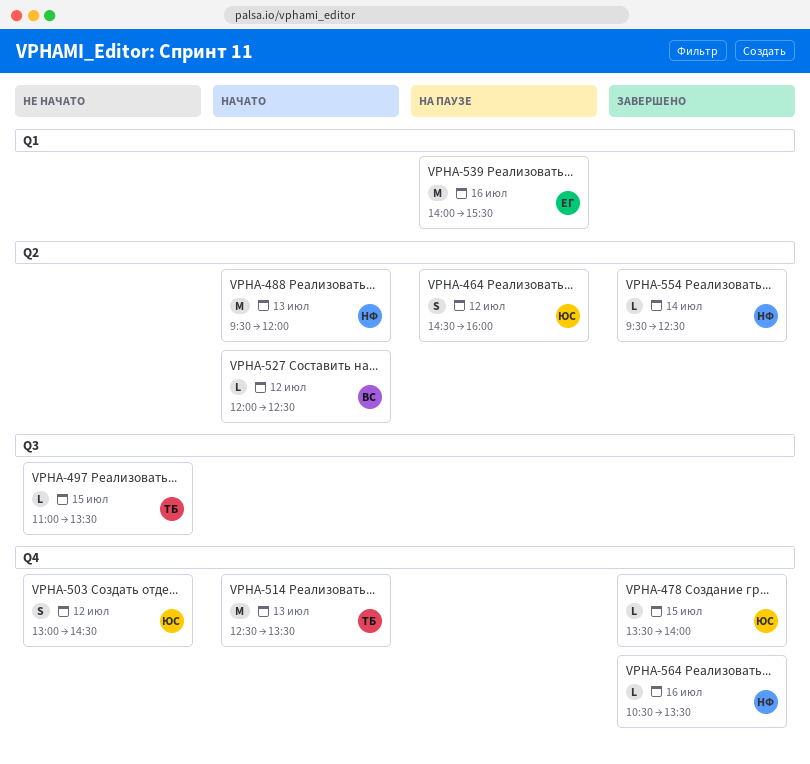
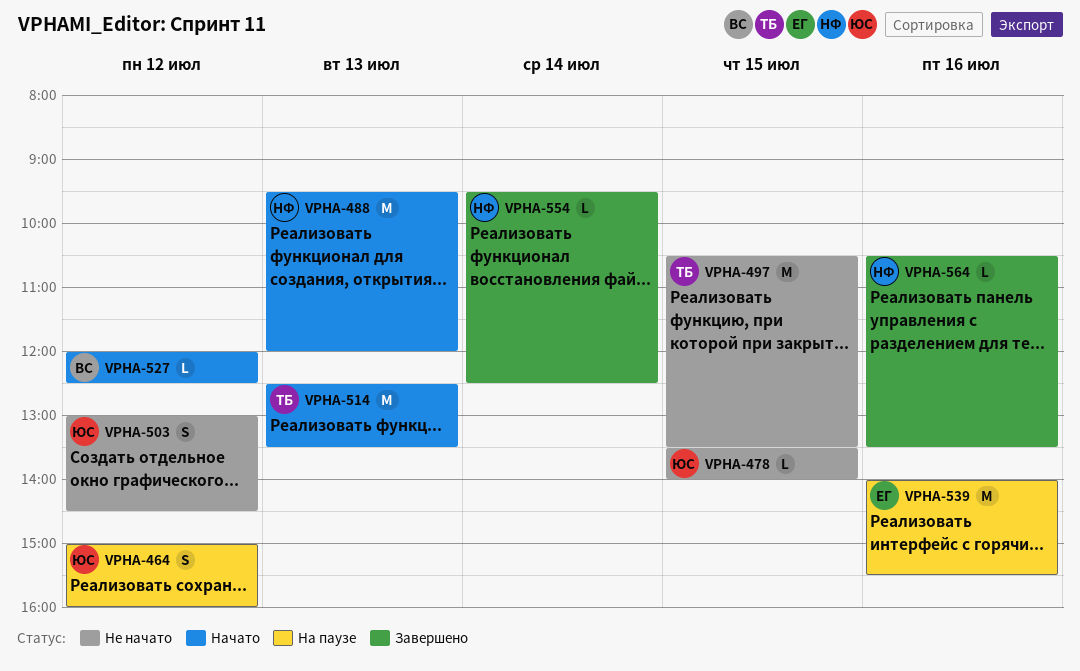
VPHA-464, begins: 14:30 -> 15:00
VPHA-478, status: Завершено -> Не начато
VPHA-497, estimate: L -> M
VPHA-497, begins: 11:00 -> 10:30

